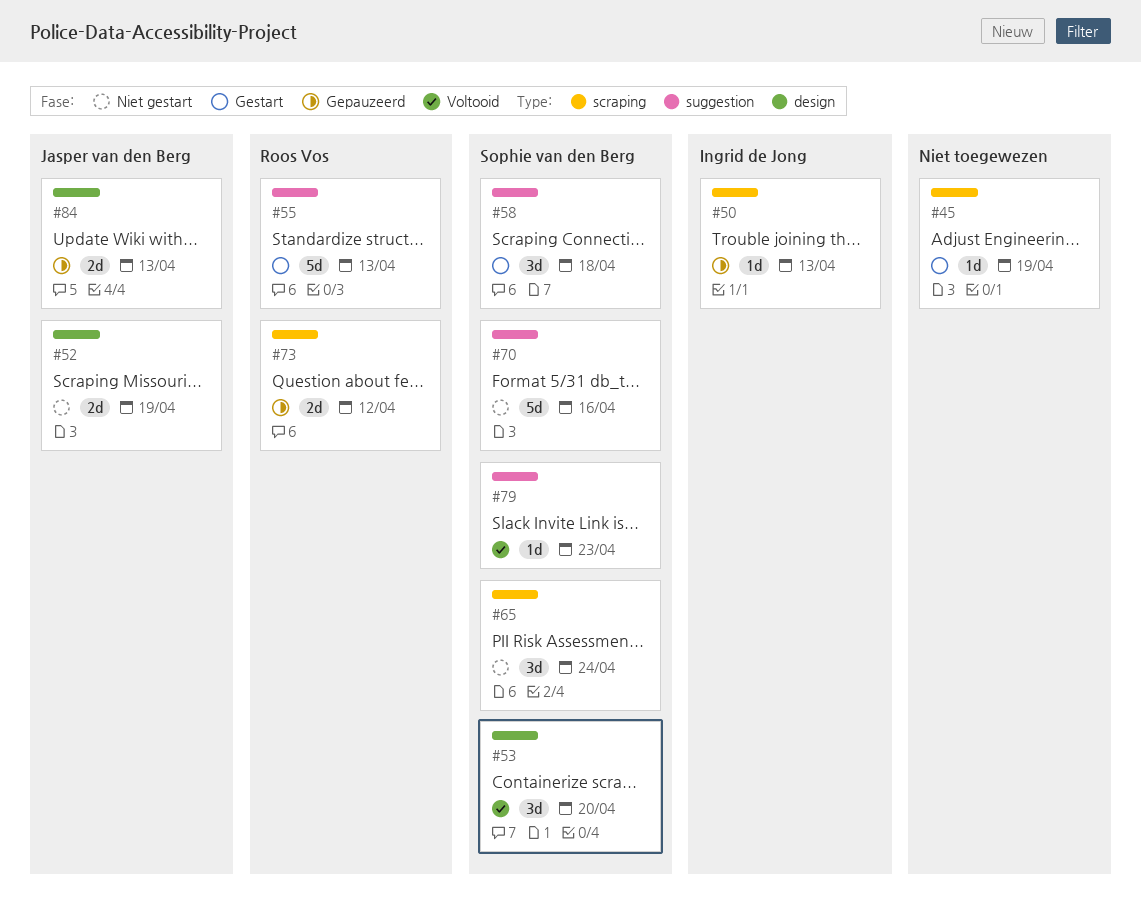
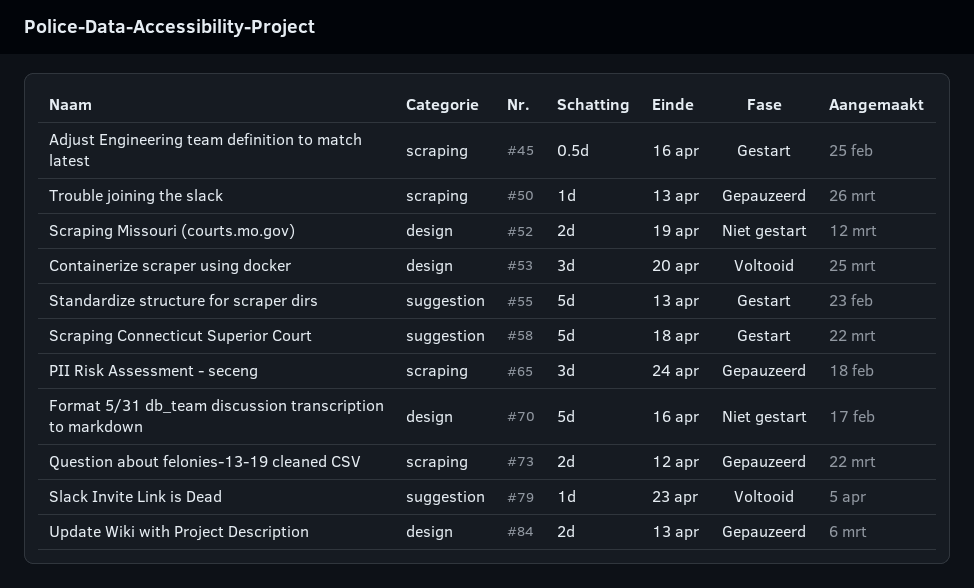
#45, estimate: 1d -> 0.5d
#45, due: Apr 19 -> Apr 16
#58, estimate: 3d -> 5d
#65, status: Niet gestart -> Gepauzeerd
#70, label: suggestion -> design

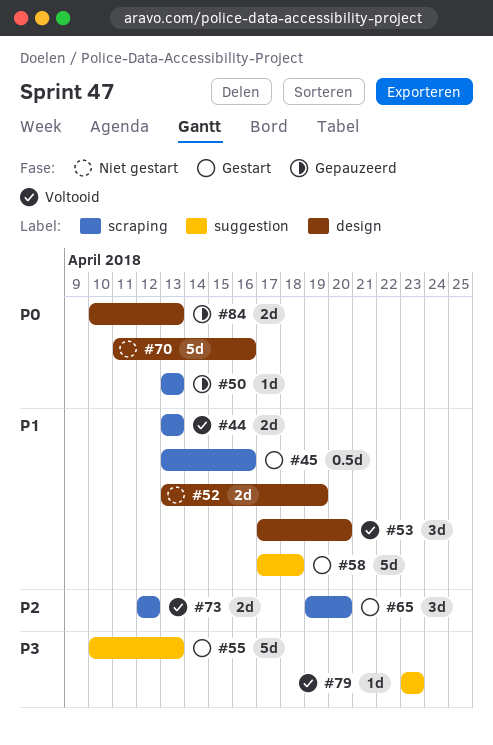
#44: none -> present
#65, status: Gepauzeerd -> Gestart
#65, due: Apr 24 -> Apr 20
#73, status: Gepauzeerd -> Voltooid

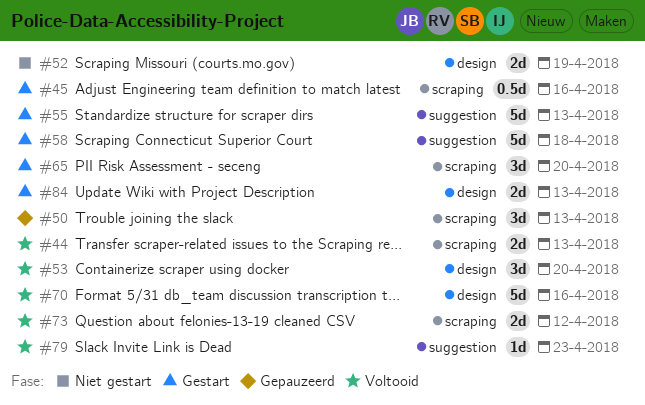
#50, estimate: 1d -> 3d
#70, status: Niet gestart -> Voltooid
#84, status: Gepauzeerd -> Gestart

